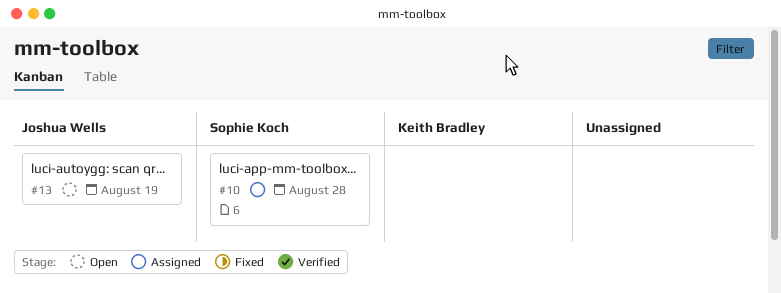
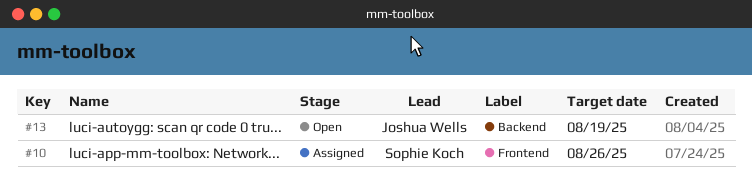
#10, due: Aug 28 -> Aug 26

